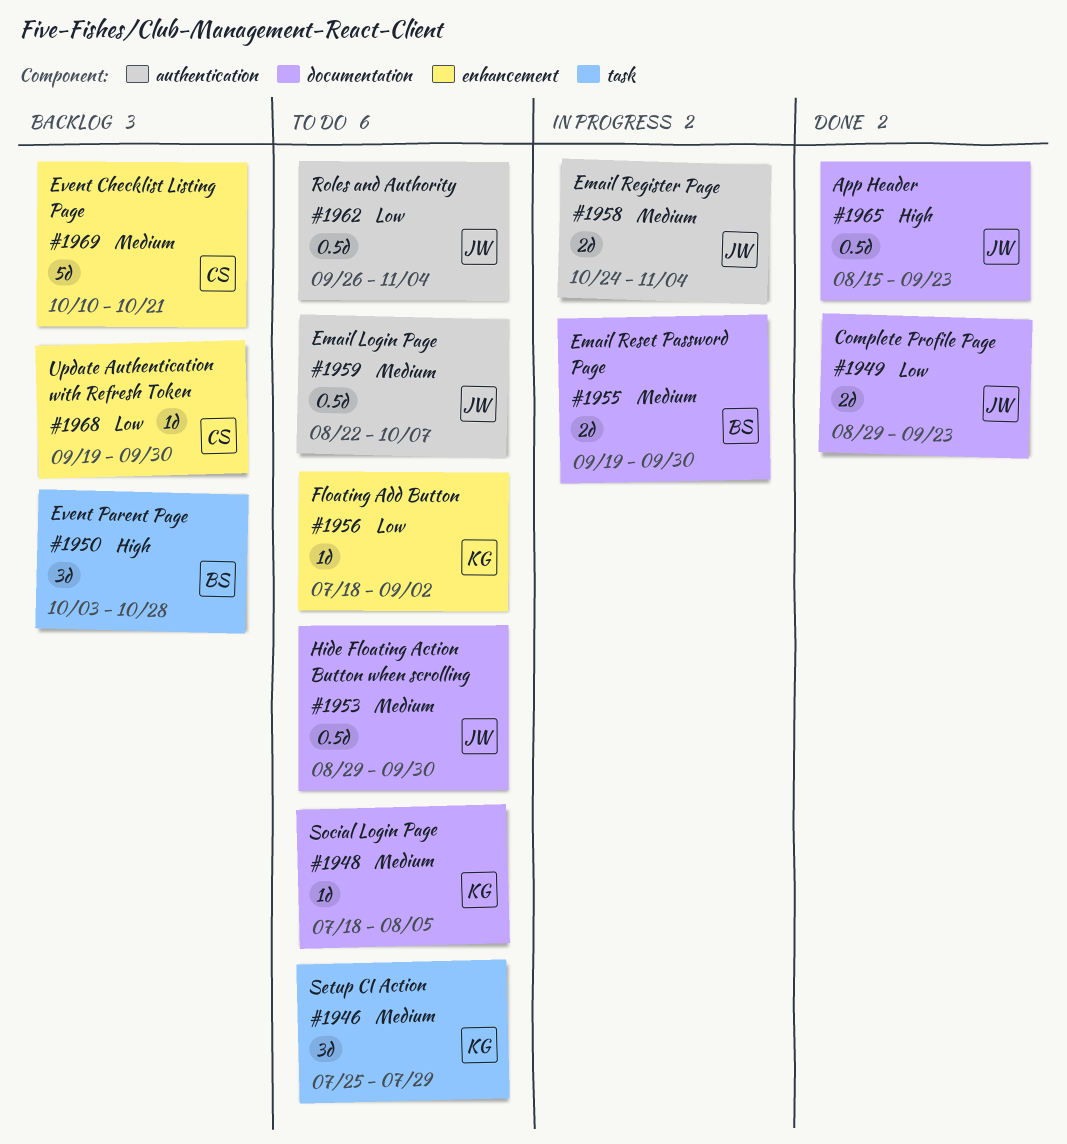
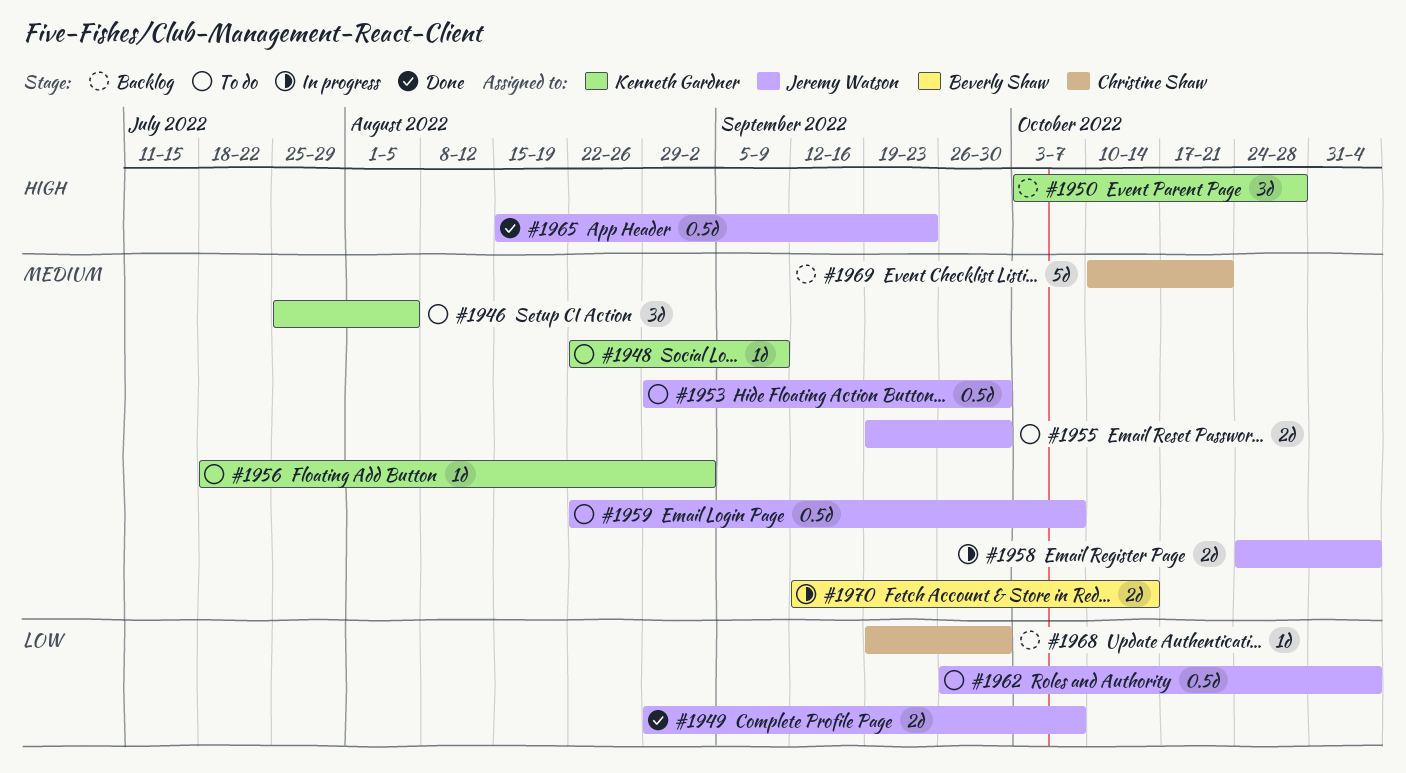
#1946, due: Jul 29 -> Aug 5
#1948, start: Jul 18 -> Aug 22
#1948, due: Aug 5 -> Sep 9
#1949, due: Sep 23 -> Oct 7
#1950, owner: Beverly Shaw -> Kenneth Gardner
#1955, status: In progress -> To do
#1955, owner: Beverly Shaw -> Jeremy Watson
#1956, priority: Low -> Medium
#1970: none -> present

